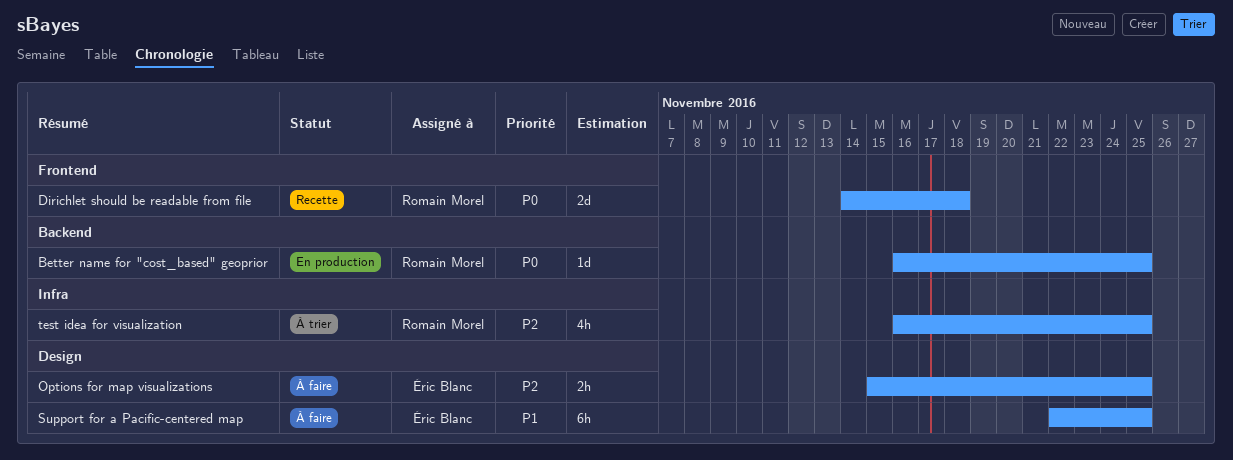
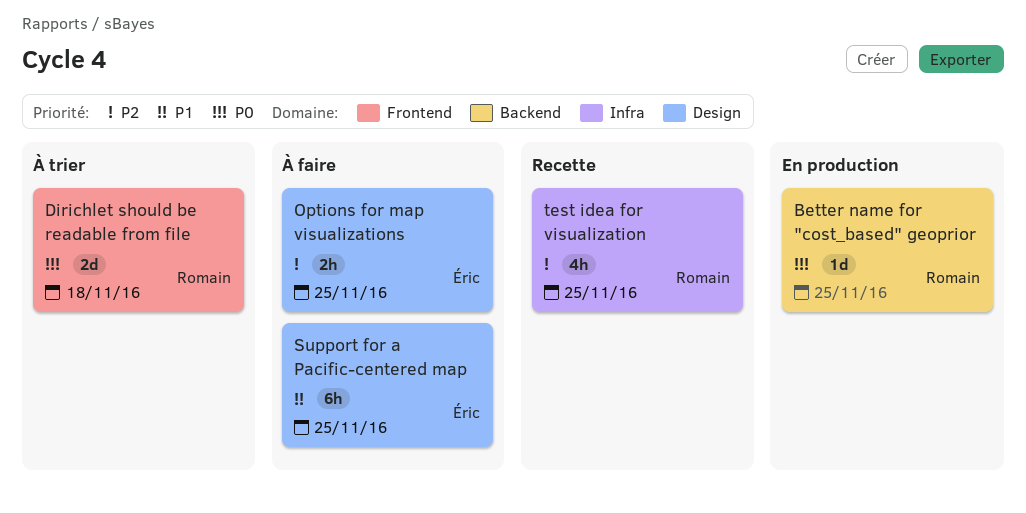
Dirichlet should be readable from file, status: Recette -> À trier
test idea for visualization, status: À trier -> Recette

